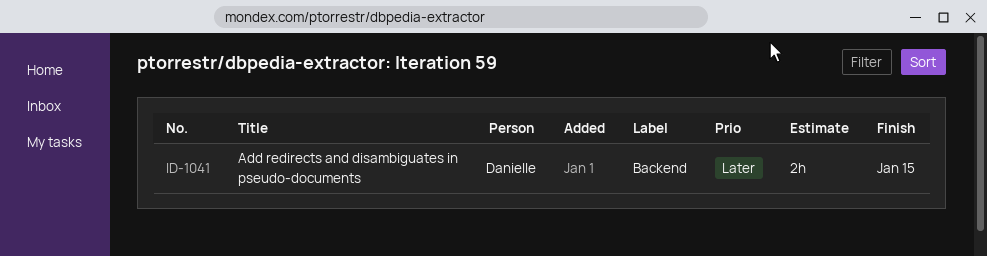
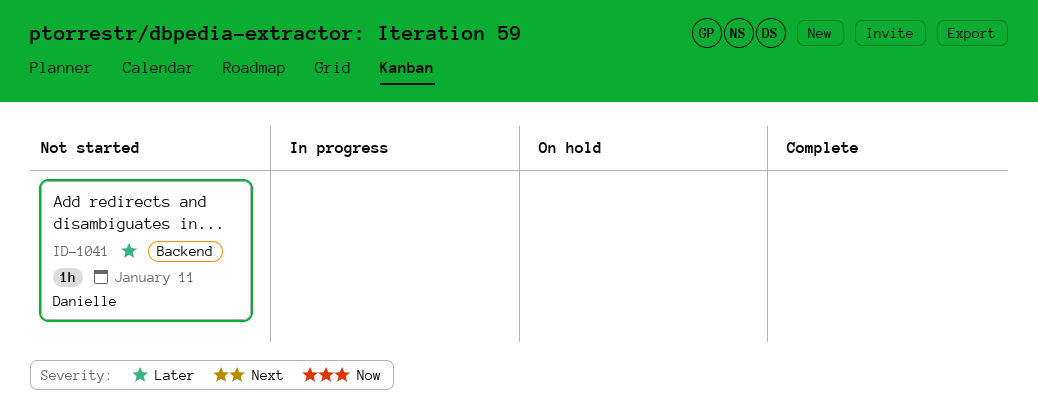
ID-1041, estimate: 2h -> 1h
ID-1041, due: Jan 15 -> Jan 11

